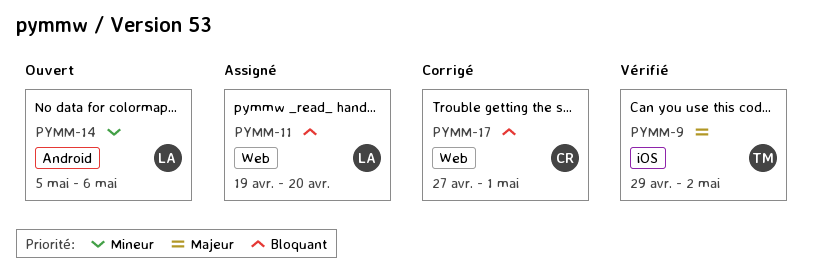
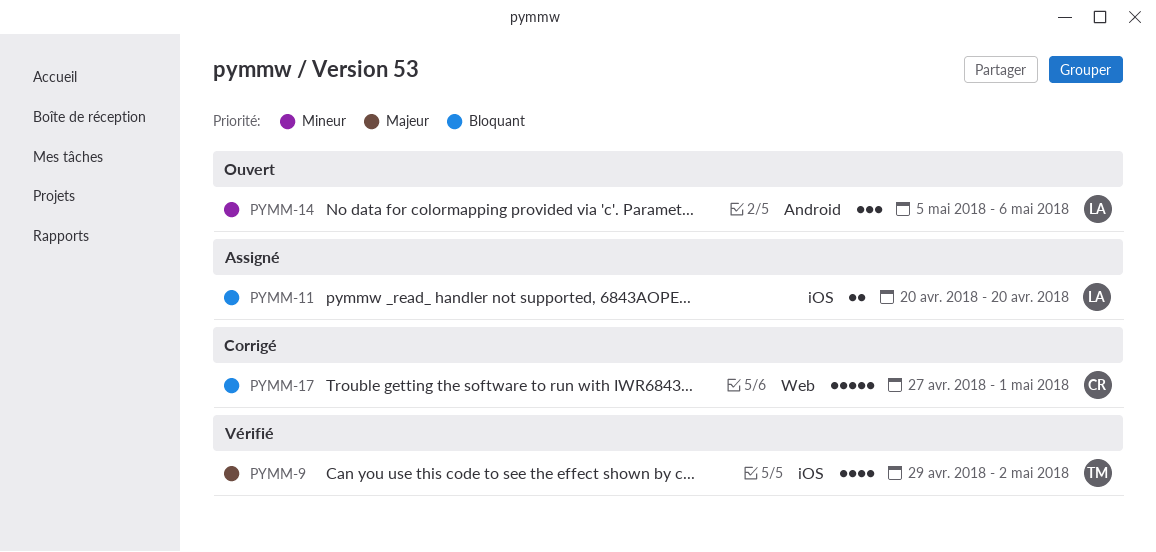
PYMM-11, label: Web -> iOS
PYMM-11, start: Apr 19 -> Apr 20

